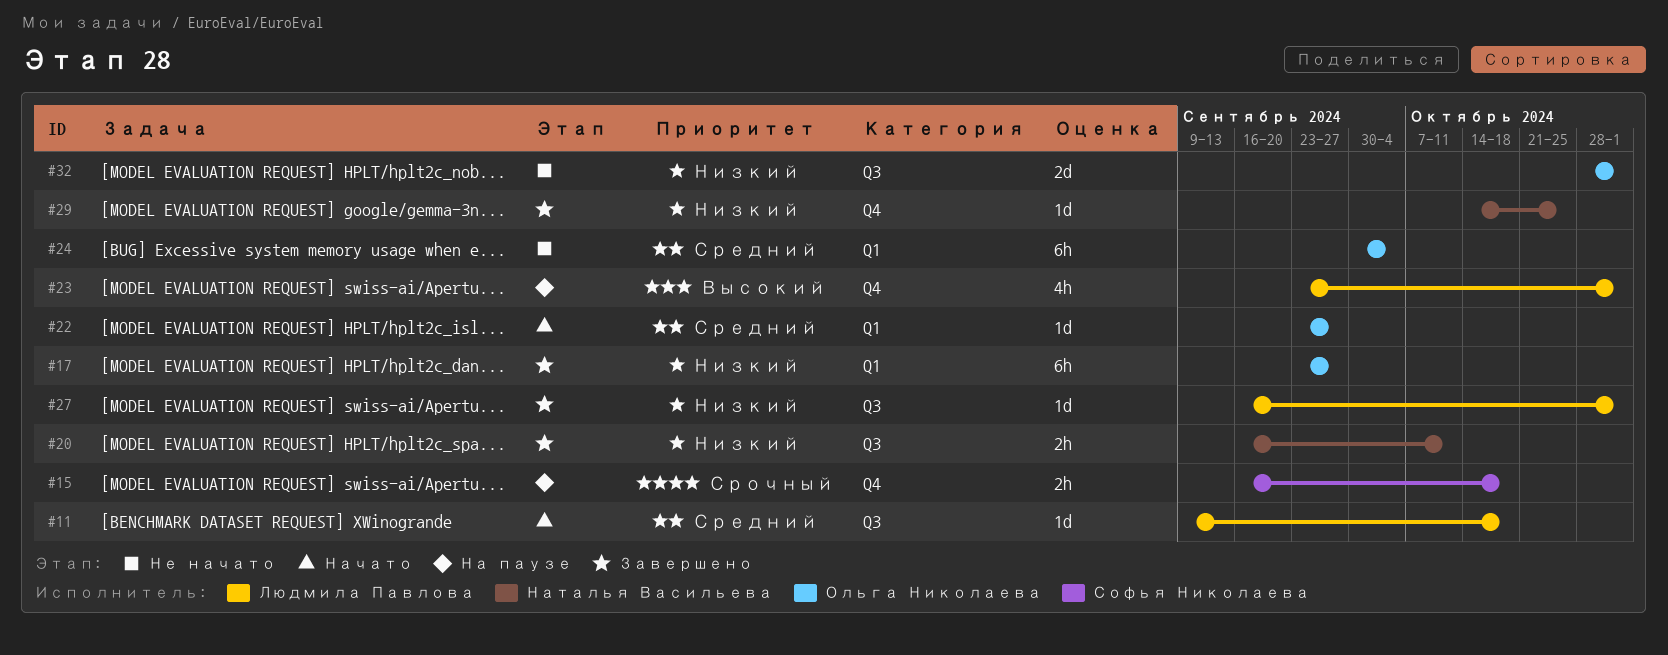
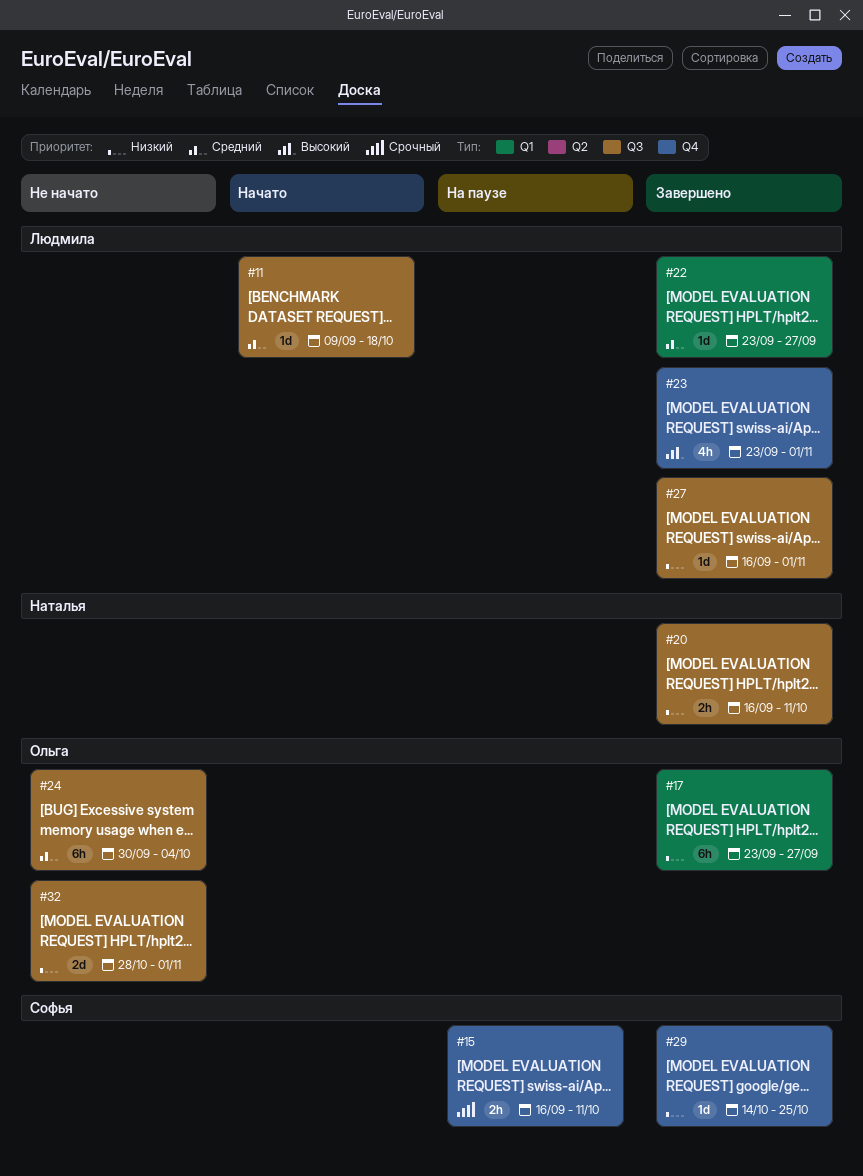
#15, due: Oct 18 -> Oct 11
#22, status: Начато -> Завершено
#22, owner: Ольга Николаева -> Людмила Павлова
#23, status: На паузе -> Завершено
#24, label: Q1 -> Q3
#29, owner: Наталья Васильева -> Софья Николаева

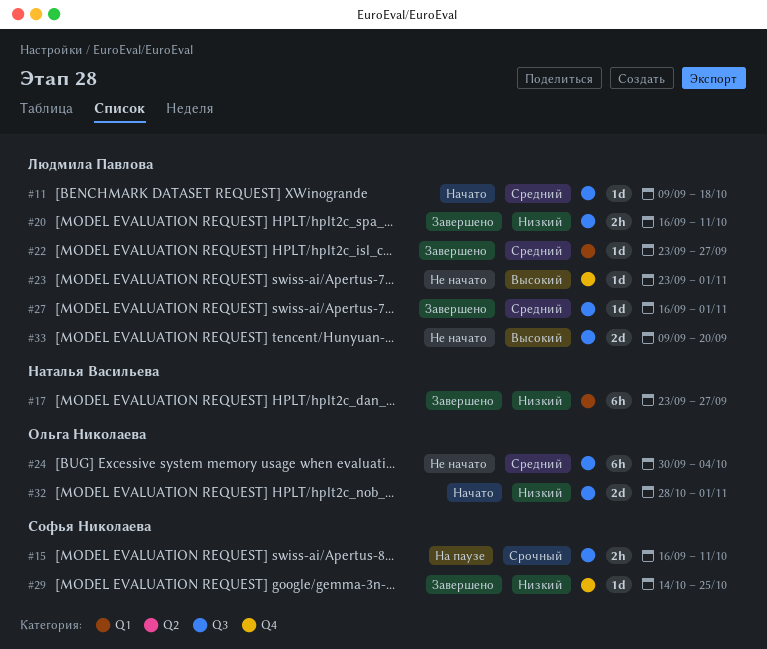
#15, label: Q4 -> Q3
#17, owner: Ольга Николаева -> Наталья Васильева
#20, owner: Наталья Васильева -> Людмила Павлова
#23, status: Завершено -> Не начато
#23, estimate: 4h -> 1d
#27, priority: Низкий -> Средний
#32, status: Не начато -> Начато
#33: none -> present

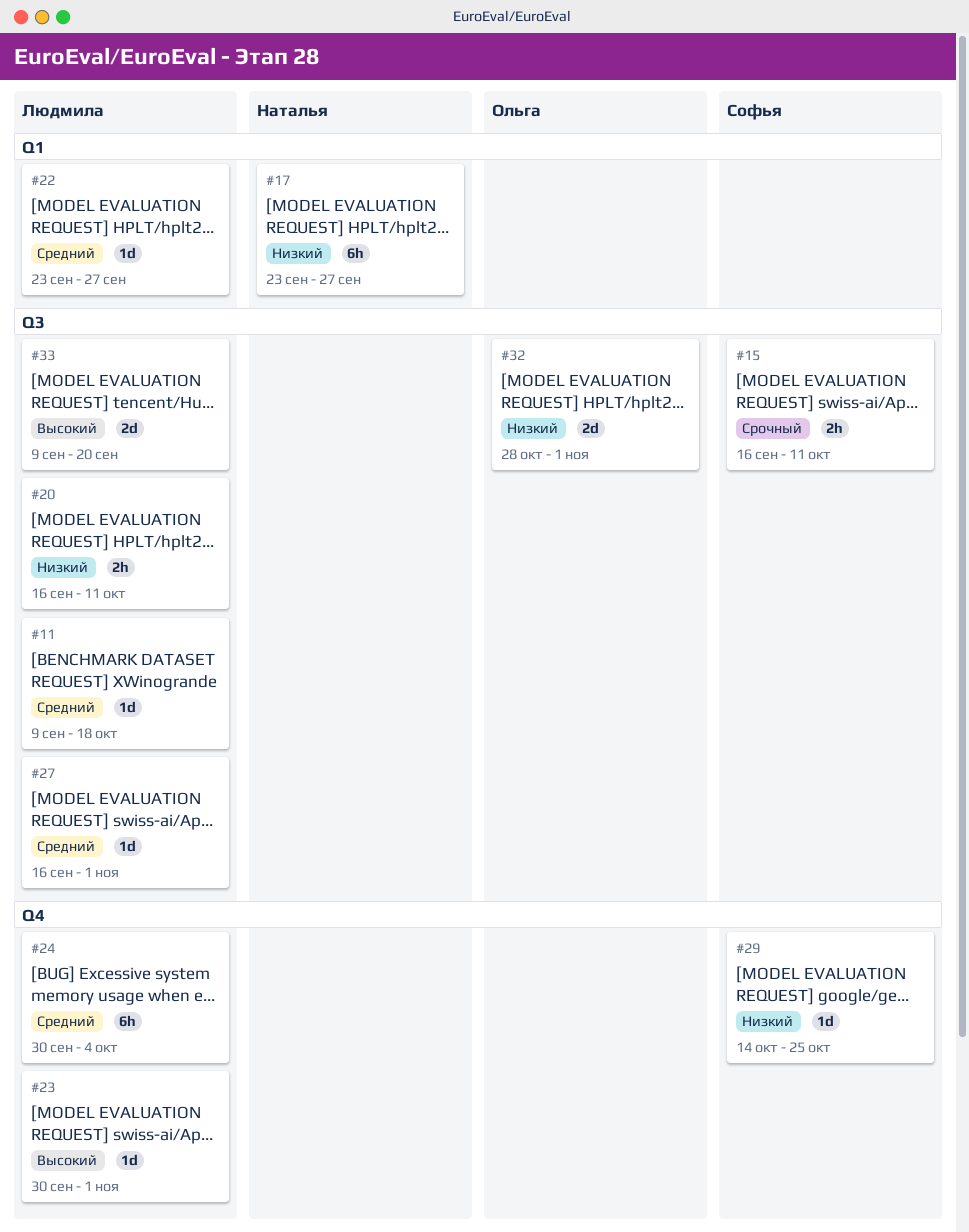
#23, start: Sep 23 -> Sep 30
#24, owner: Ольга Николаева -> Людмила Павлова
#24, label: Q3 -> Q4

